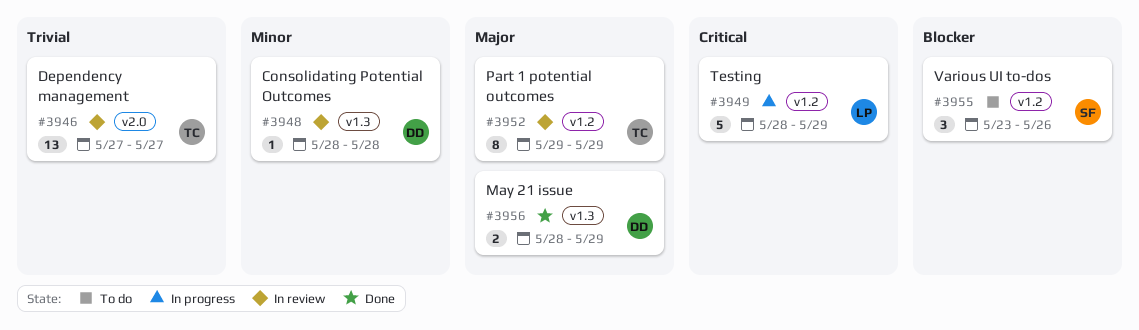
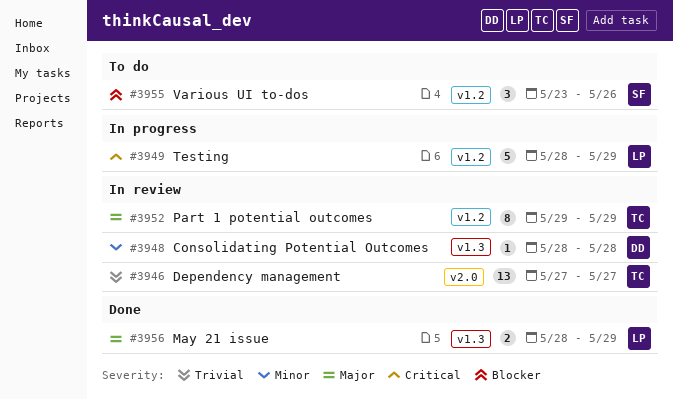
#3956, owner: DD -> LP

